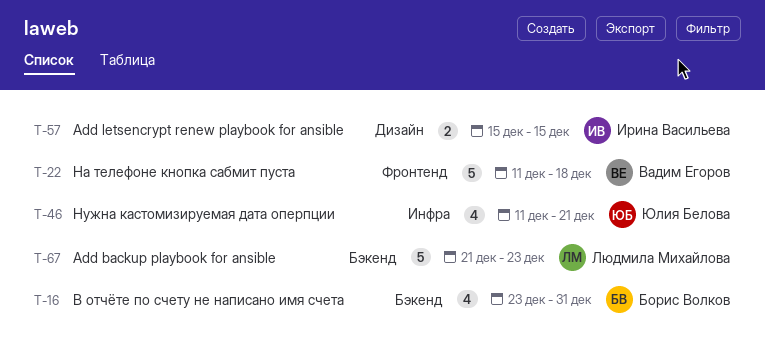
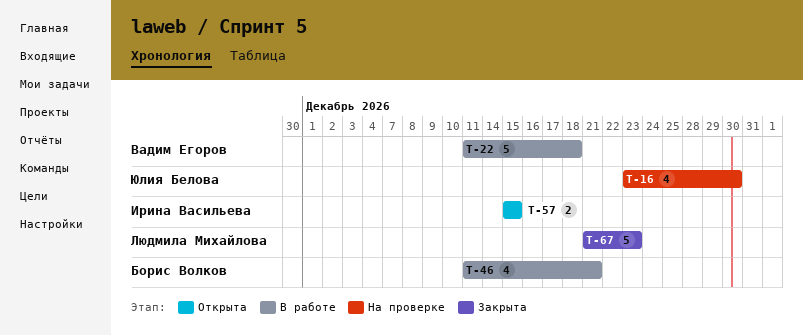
T-16, owner: Борис Волков -> Юлия Белова
T-16, due: Dec 31 -> Dec 30
T-46, owner: Юлия Белова -> Борис Волков

